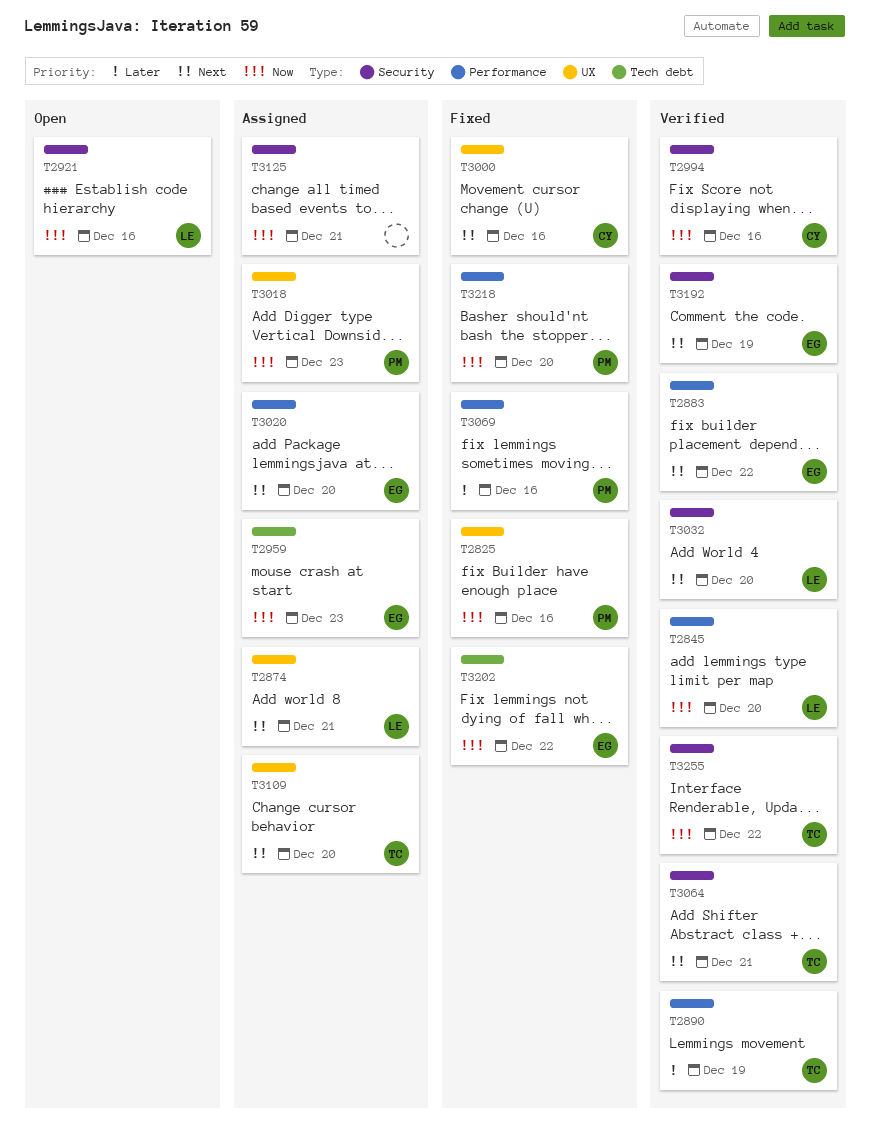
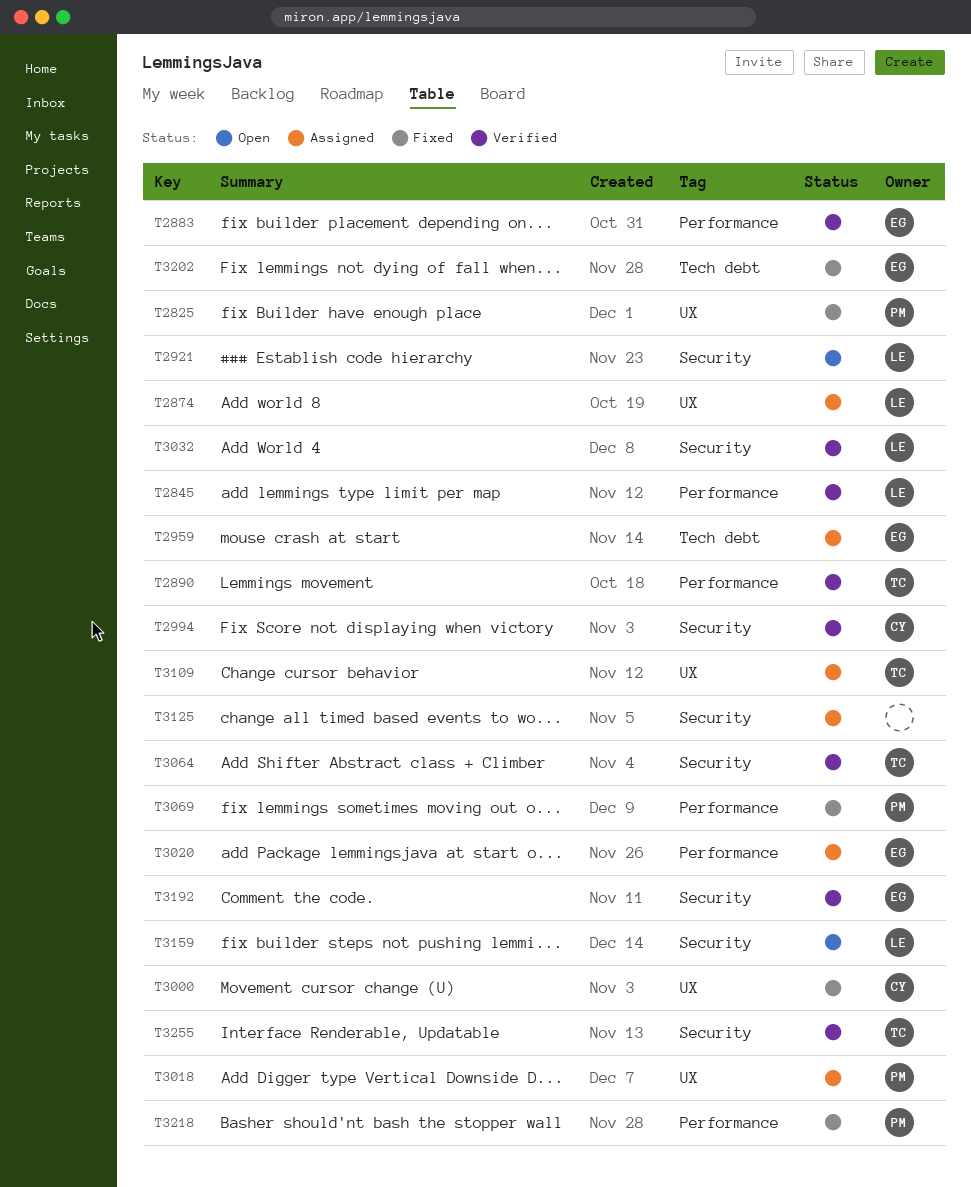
T3159: none -> present

